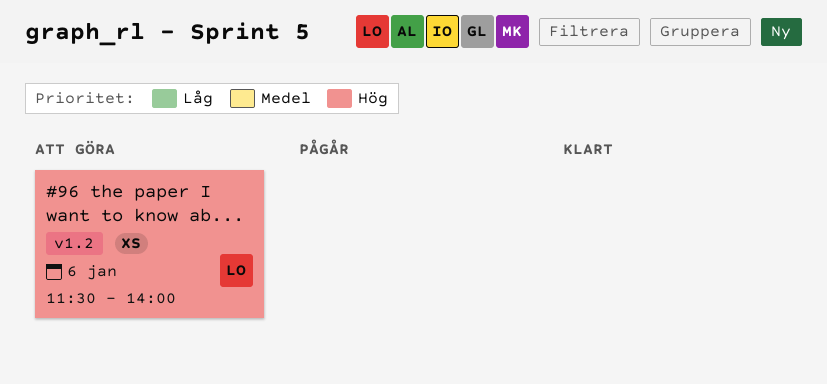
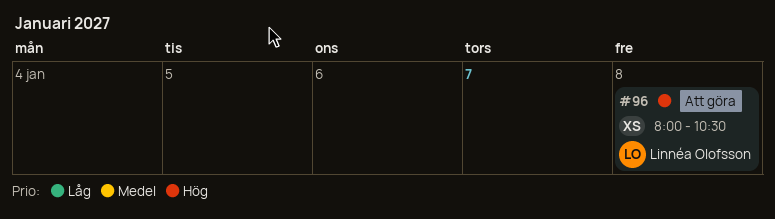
#96, day: Jan 6 -> Jan 8
#96, begins: 11:30 -> 08:00
#96, ends: 14:00 -> 10:30

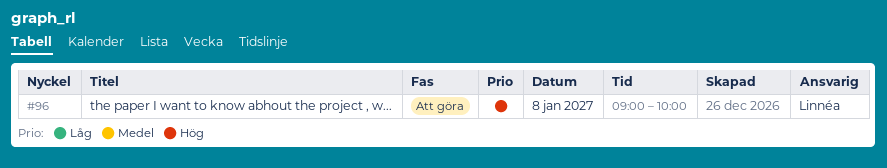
#96, begins: 08:00 -> 09:00
#96, ends: 10:30 -> 10:00

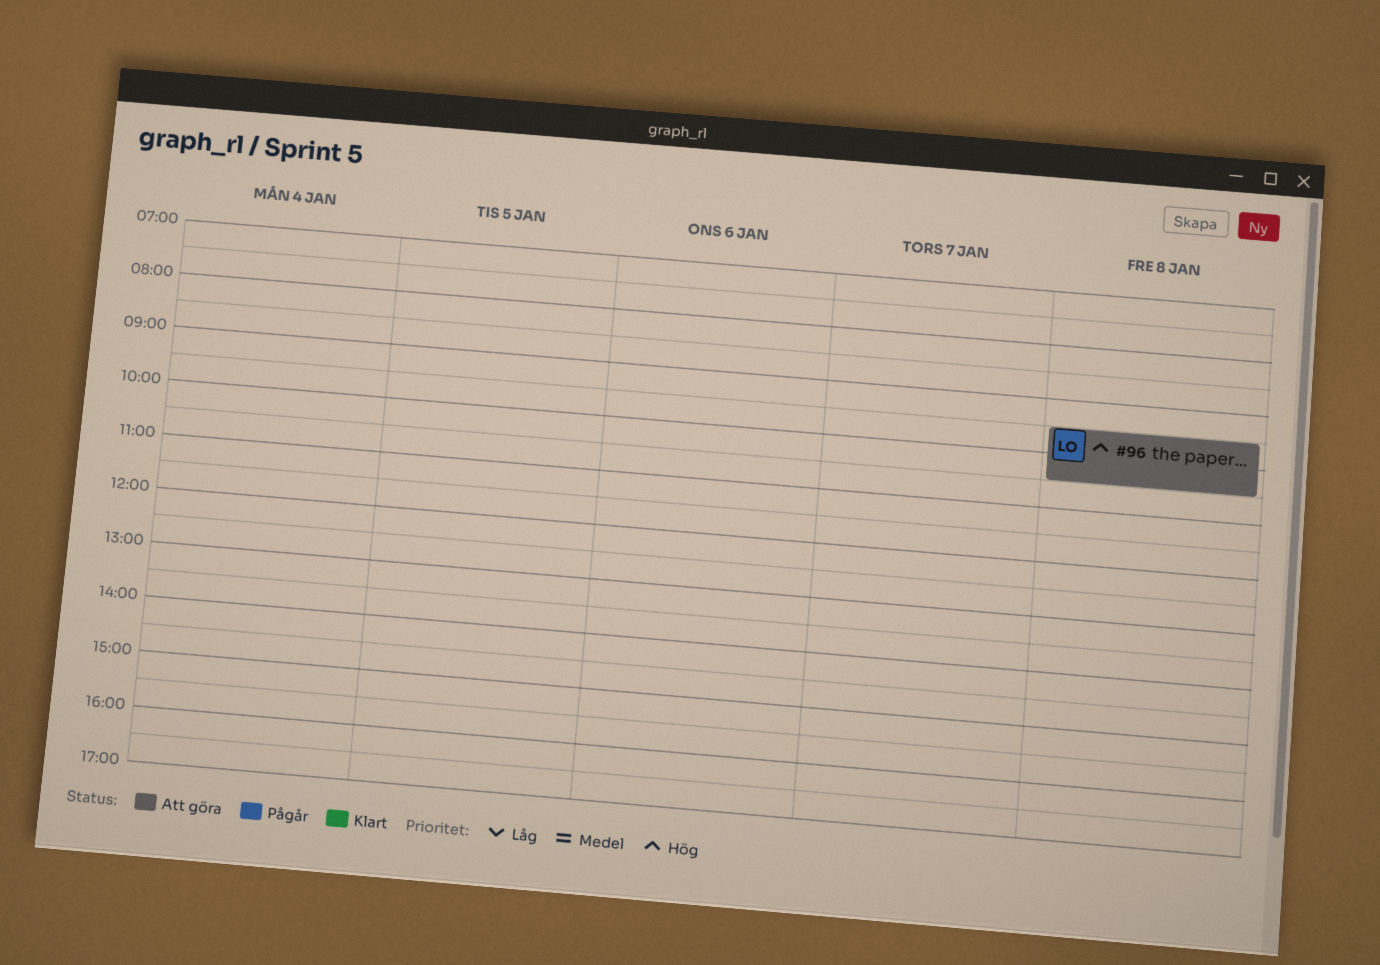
#96, begins: 09:00 -> 09:30
#96, ends: 10:00 -> 10:30

